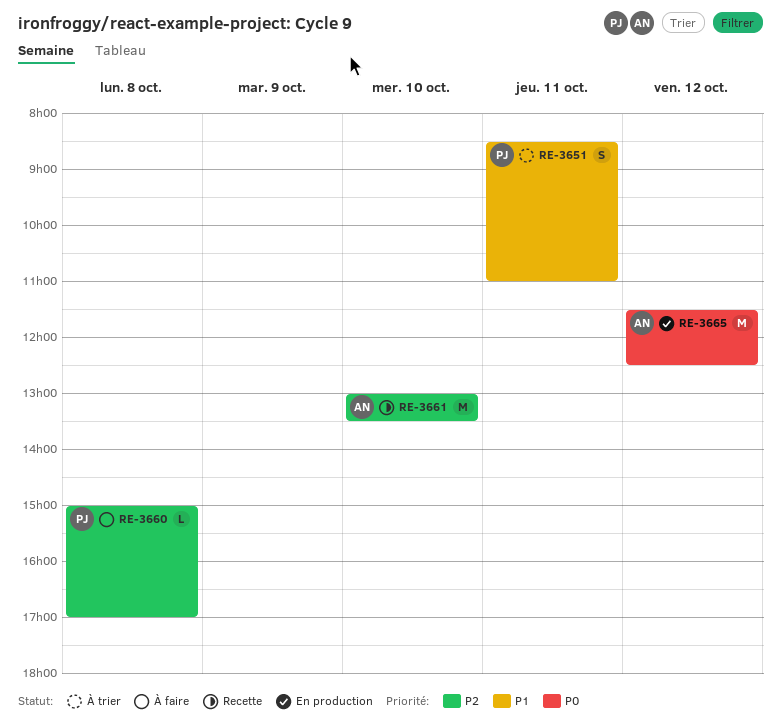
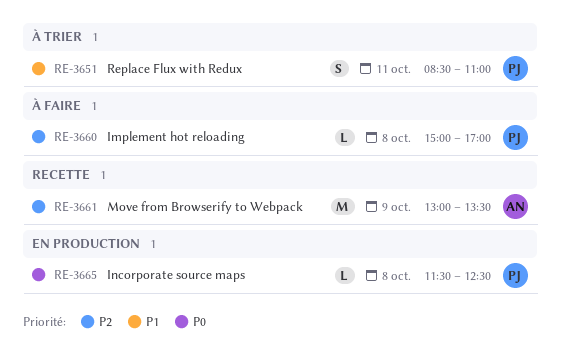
RE-3661, day: Oct 10 -> Oct 9
RE-3665, owner: AN -> PJ
RE-3665, estimate: M -> L
RE-3665, day: Oct 12 -> Oct 8

